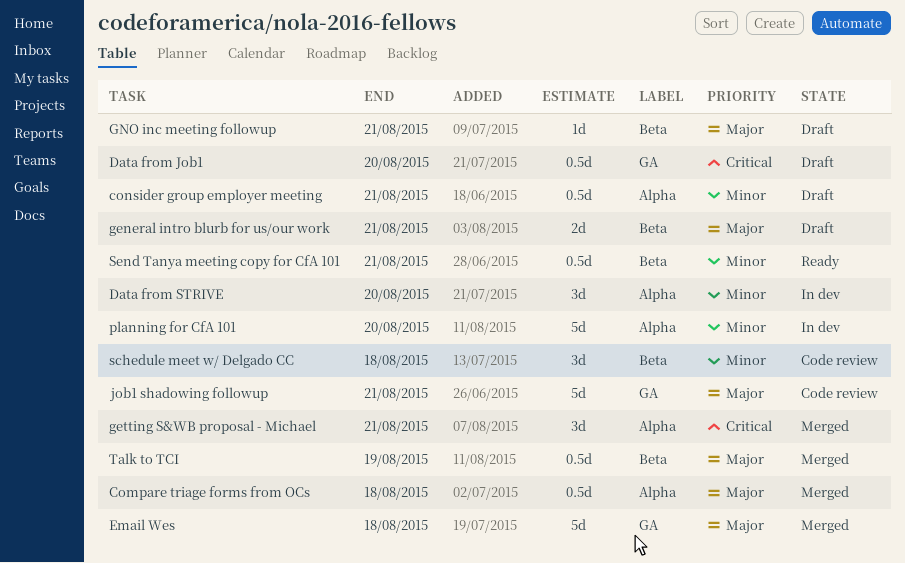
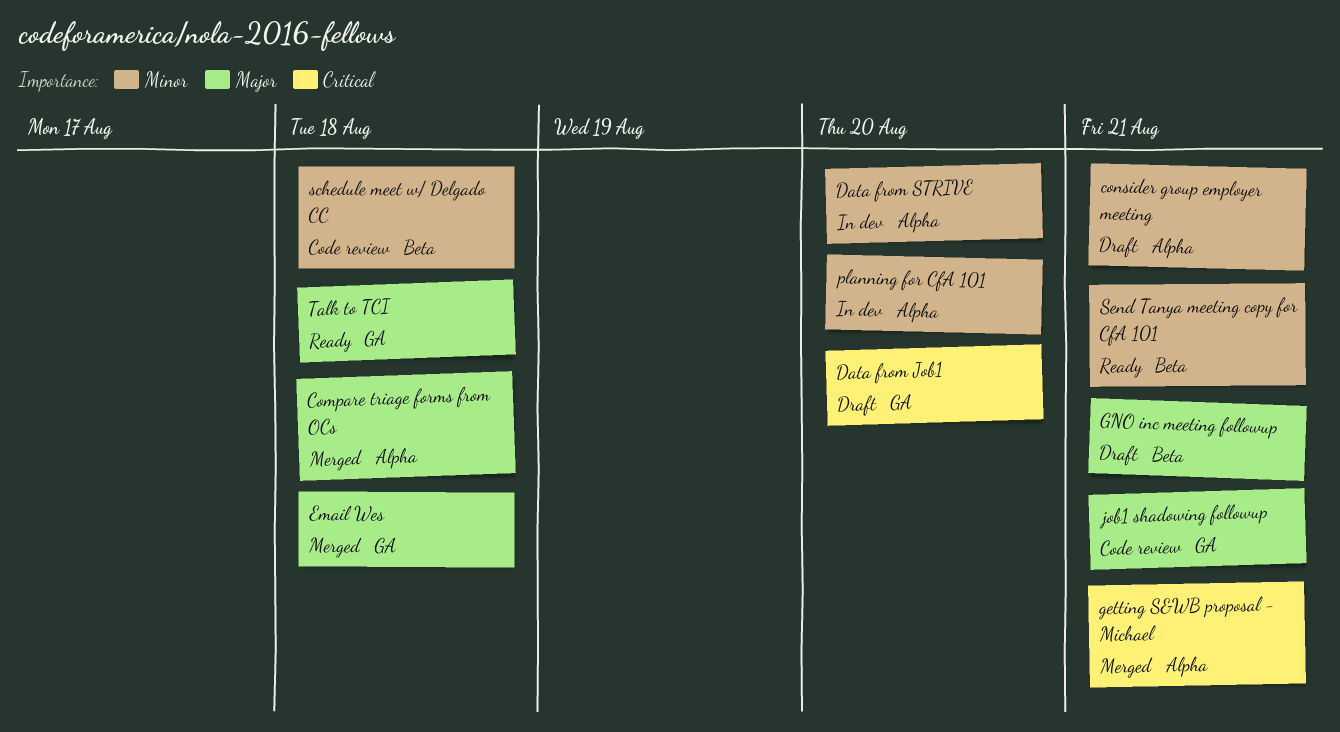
general intro blurb for us/our work: present -> none
Talk to TCI, status: Merged -> Ready
Talk to TCI, label: Beta -> GA
Talk to TCI, due: Aug 19 -> Aug 18

